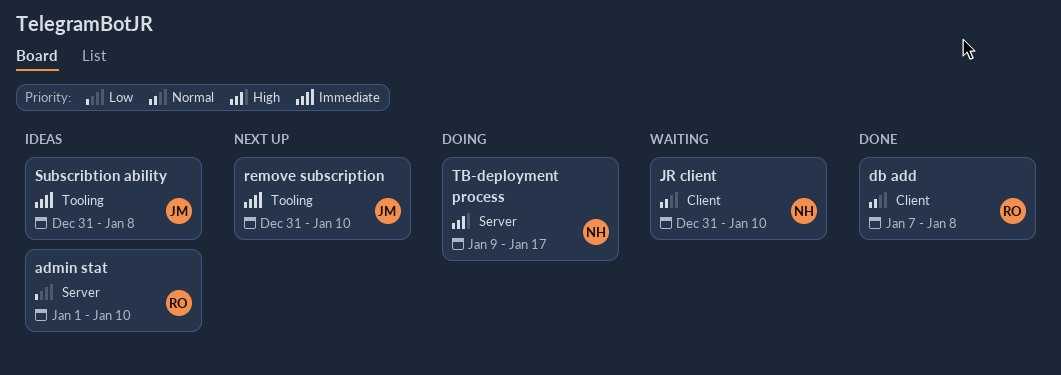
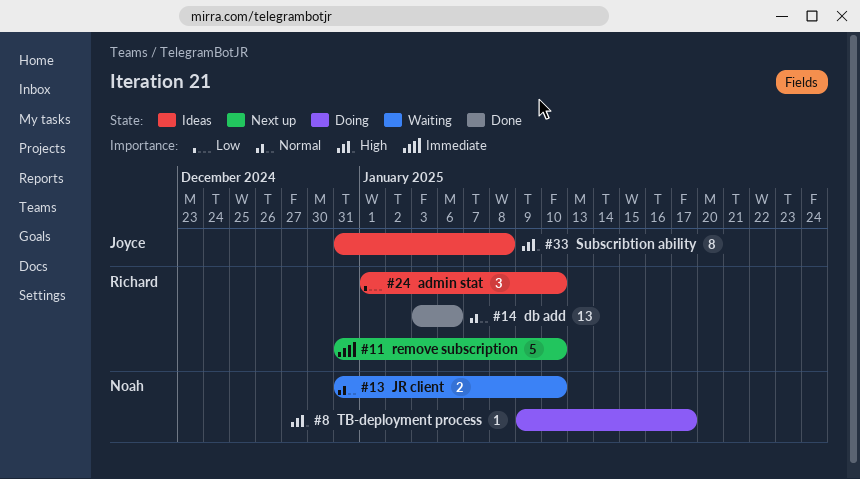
db add, start: Jan 7 -> Jan 3
db add, due: Jan 8 -> Jan 6
remove subscription, owner: Joyce -> Richard
Subscribtion ability, priority: Immediate -> High

